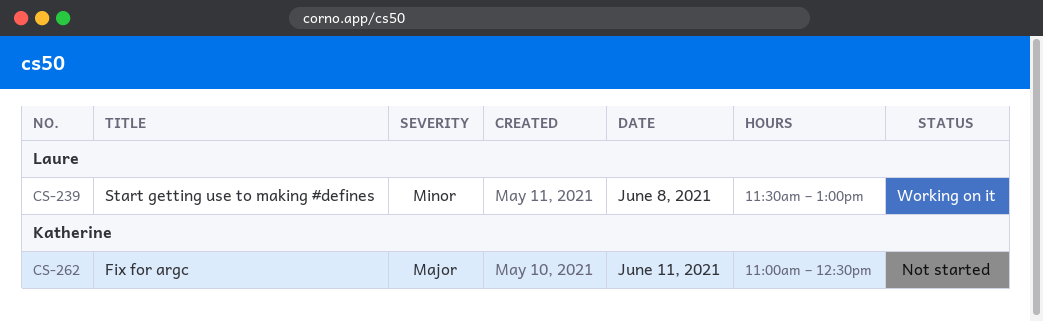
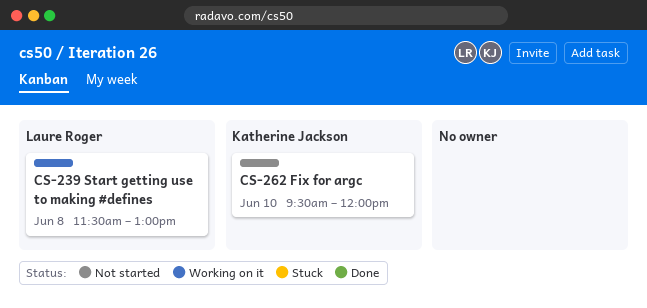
CS-262, day: Jun 11 -> Jun 10
CS-262, begins: 11:00 -> 09:30
CS-262, ends: 12:30 -> 12:00

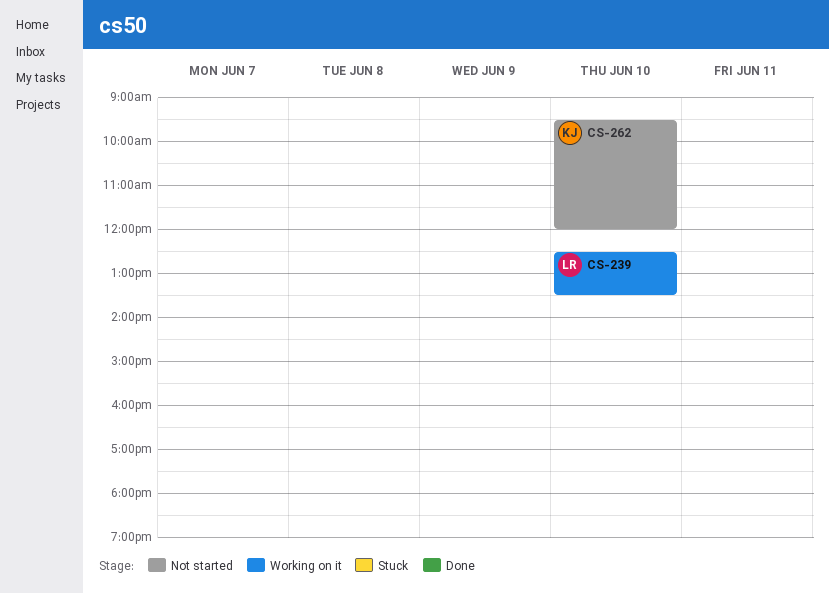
CS-239, day: Jun 8 -> Jun 10
CS-239, begins: 11:30 -> 12:30
CS-239, ends: 13:00 -> 13:30

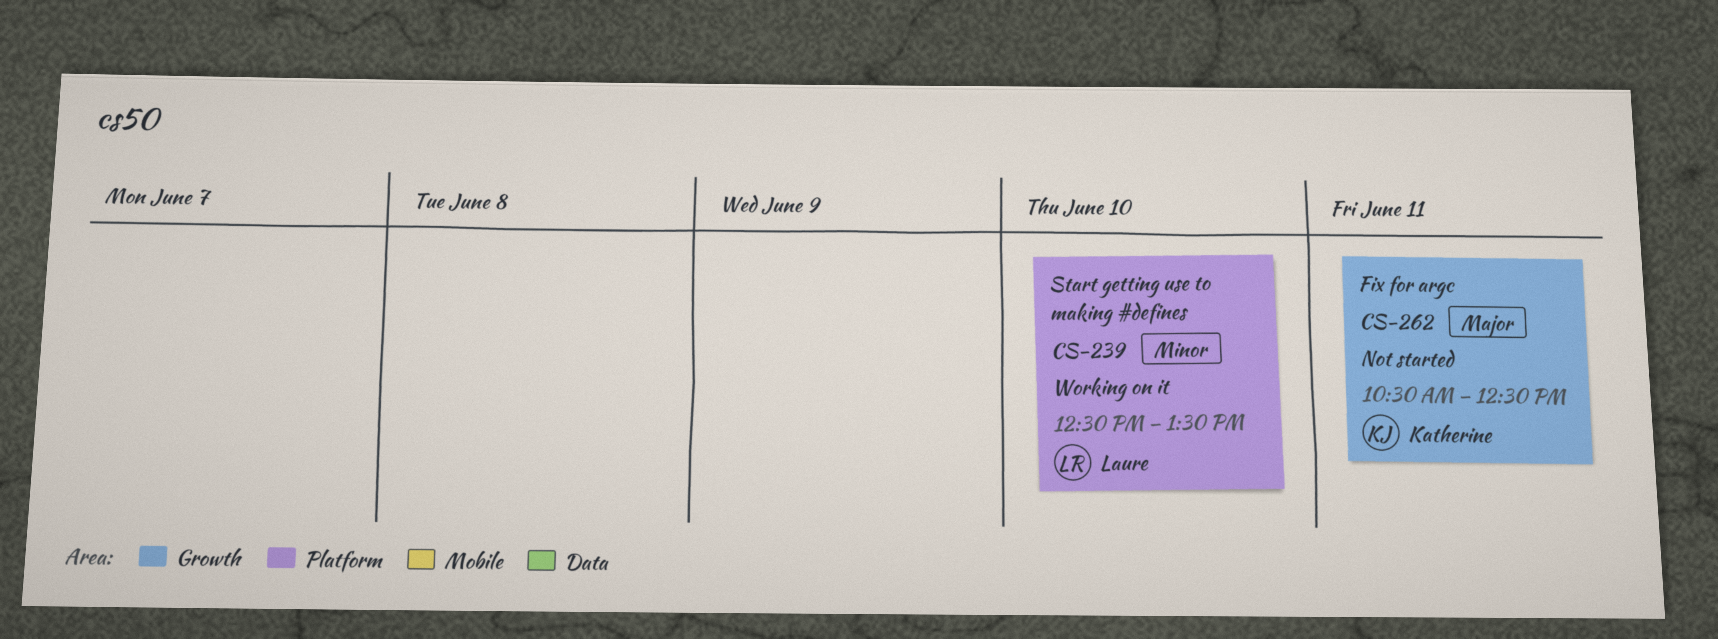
CS-262, day: Jun 10 -> Jun 11
CS-262, begins: 09:30 -> 10:30
CS-262, ends: 12:00 -> 12:30

